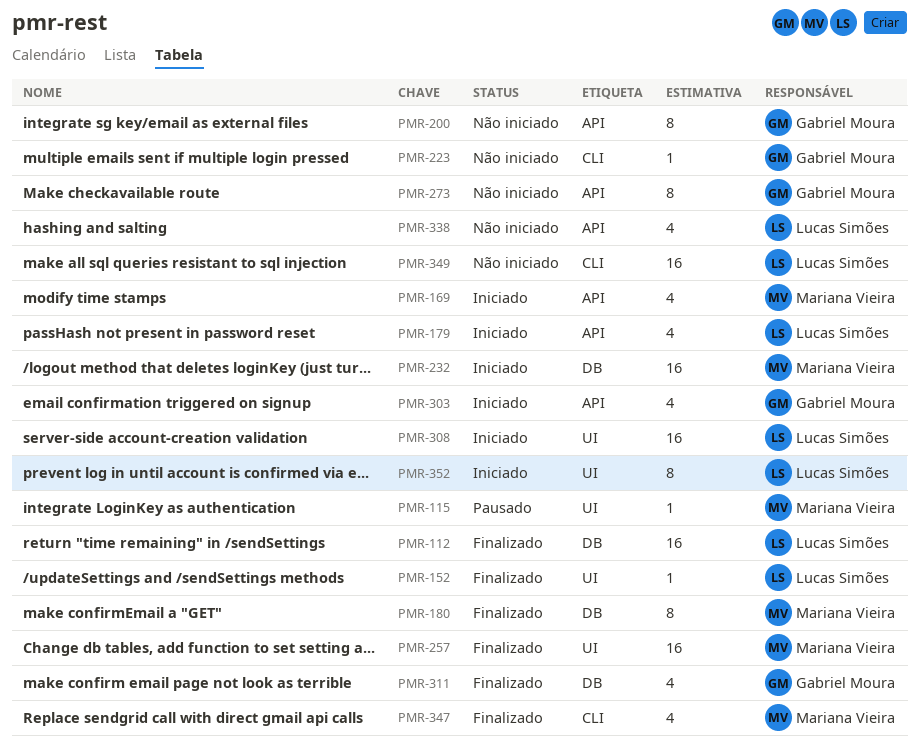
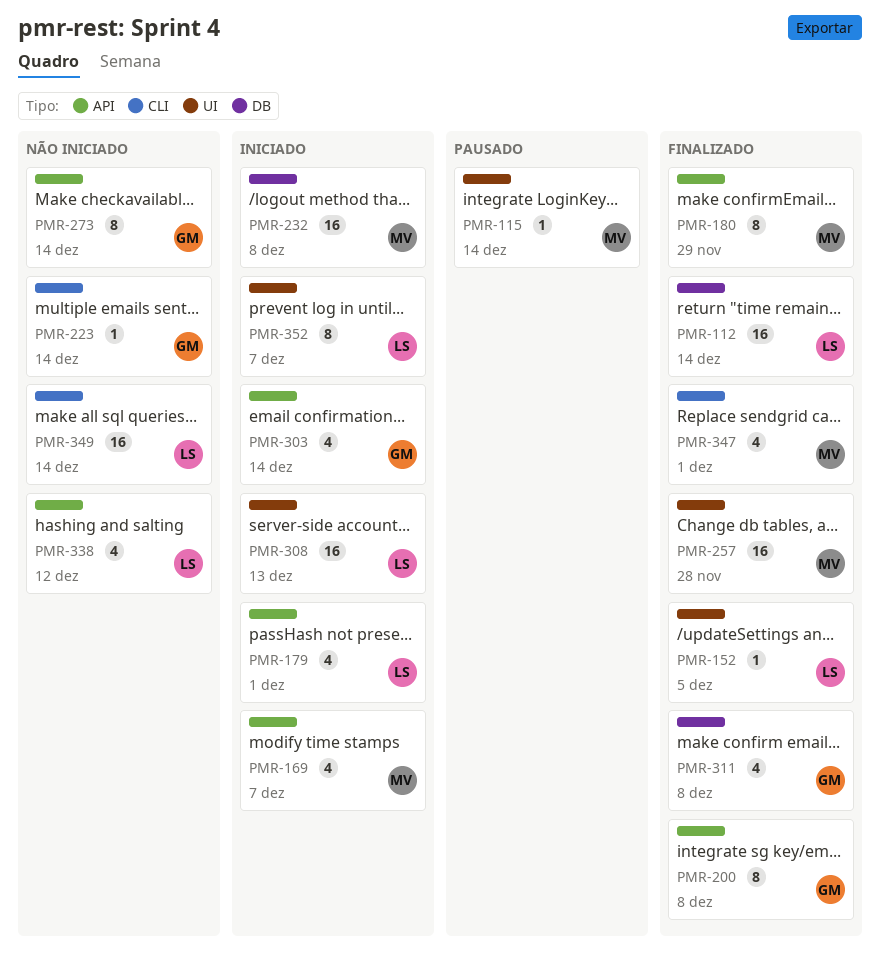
PMR-180, label: DB -> API
PMR-200, status: Não iniciado -> Finalizado

